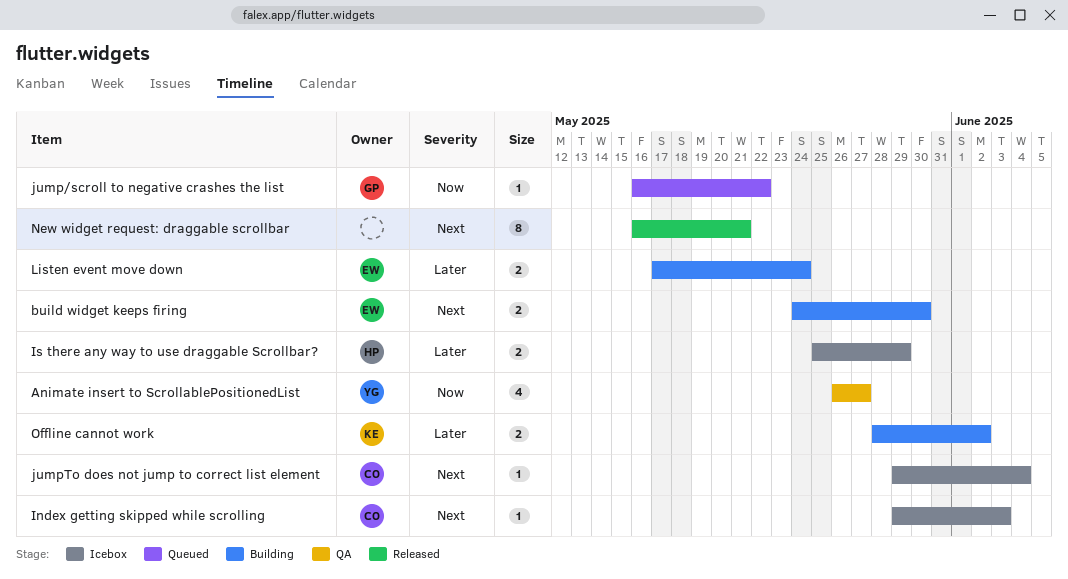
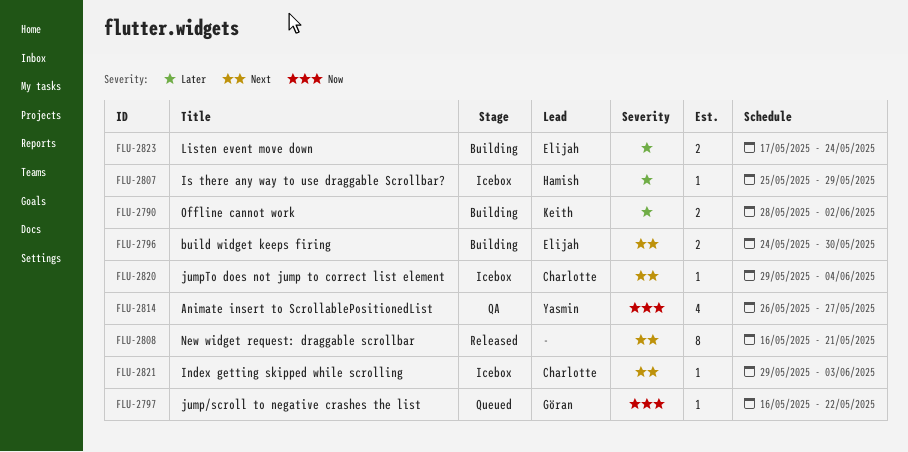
Is there any way to use draggable Scrollbar?, estimate: 2 -> 1

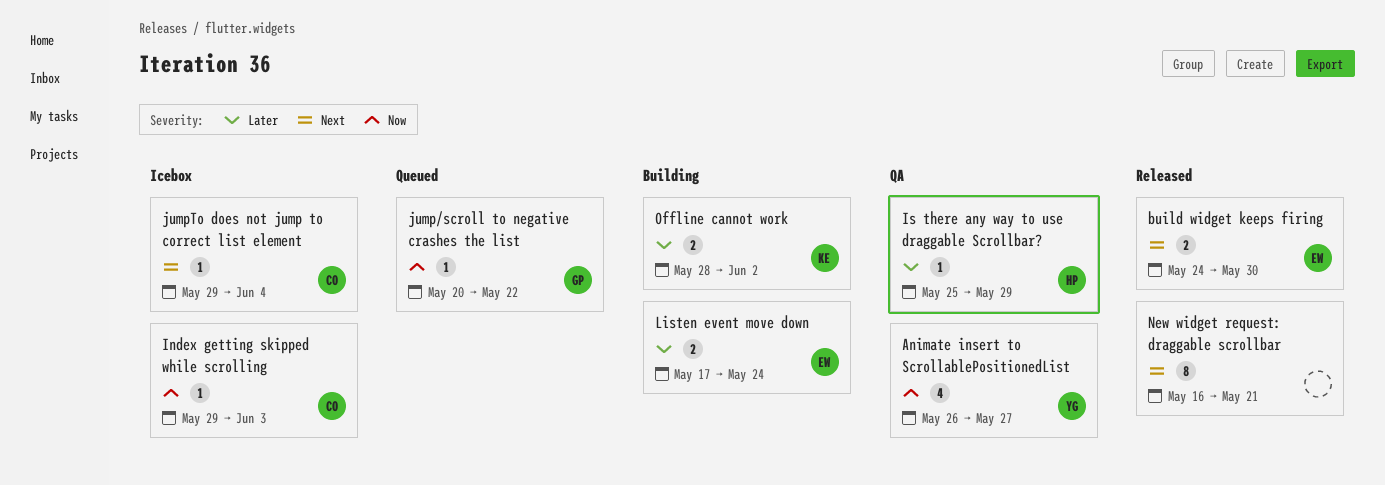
build widget keeps firing, status: Building -> Released
Index getting skipped while scrolling, priority: Next -> Now
Is there any way to use draggable Scrollbar?, status: Icebox -> QA
jump/scroll to negative crashes the list, start: May 16 -> May 20

